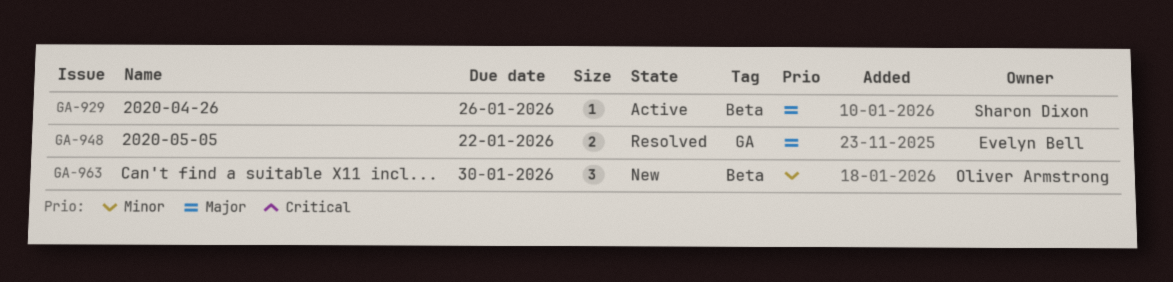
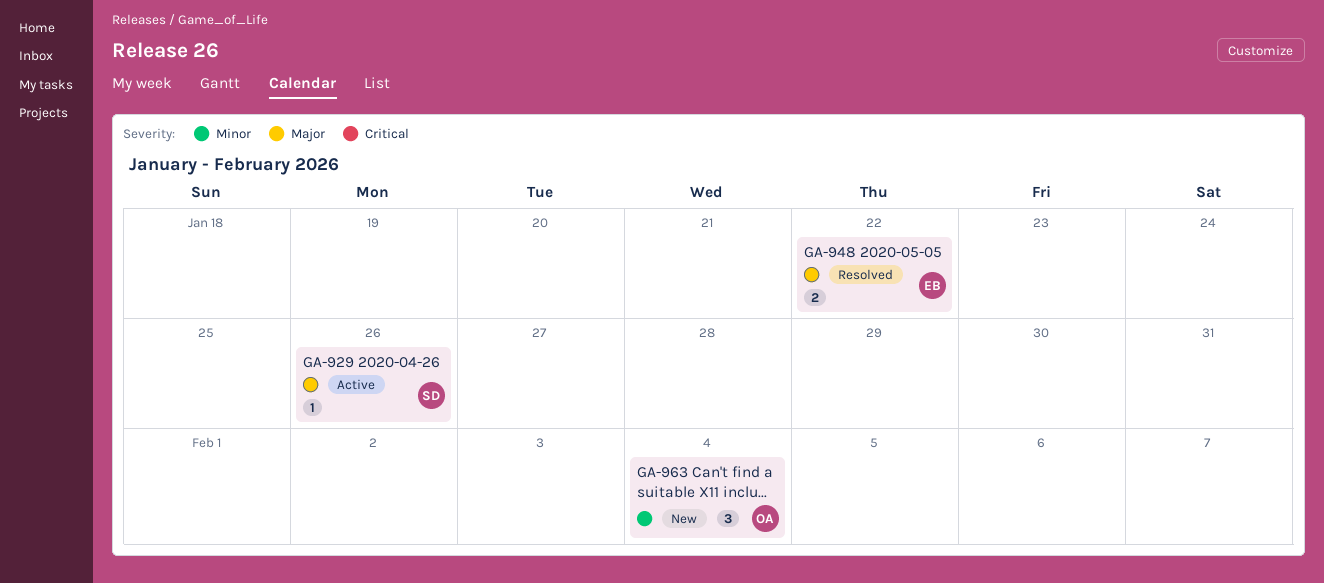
GA-963, due: Jan 30 -> Feb 4

